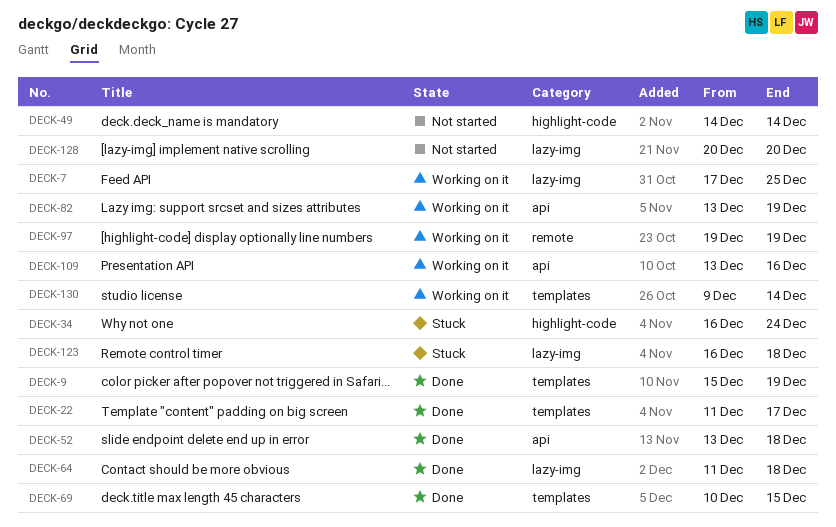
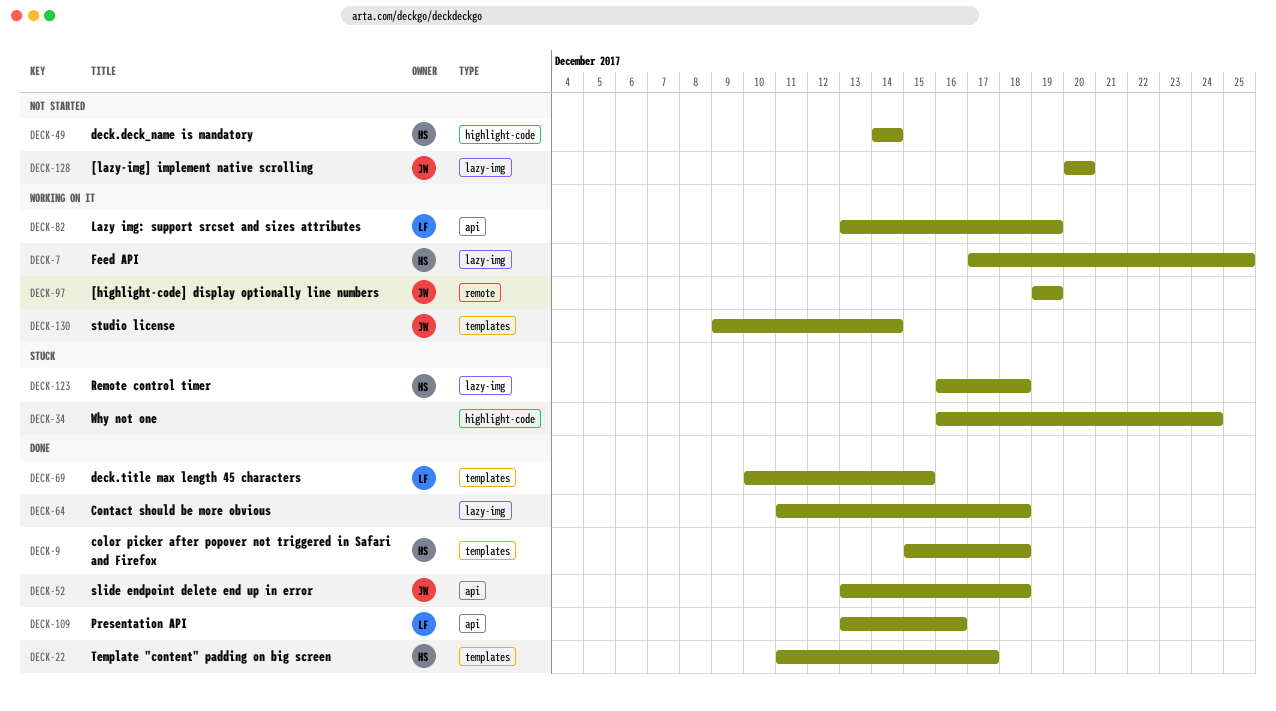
DECK-9, due: Dec 19 -> Dec 18
DECK-109, status: Working on it -> Done

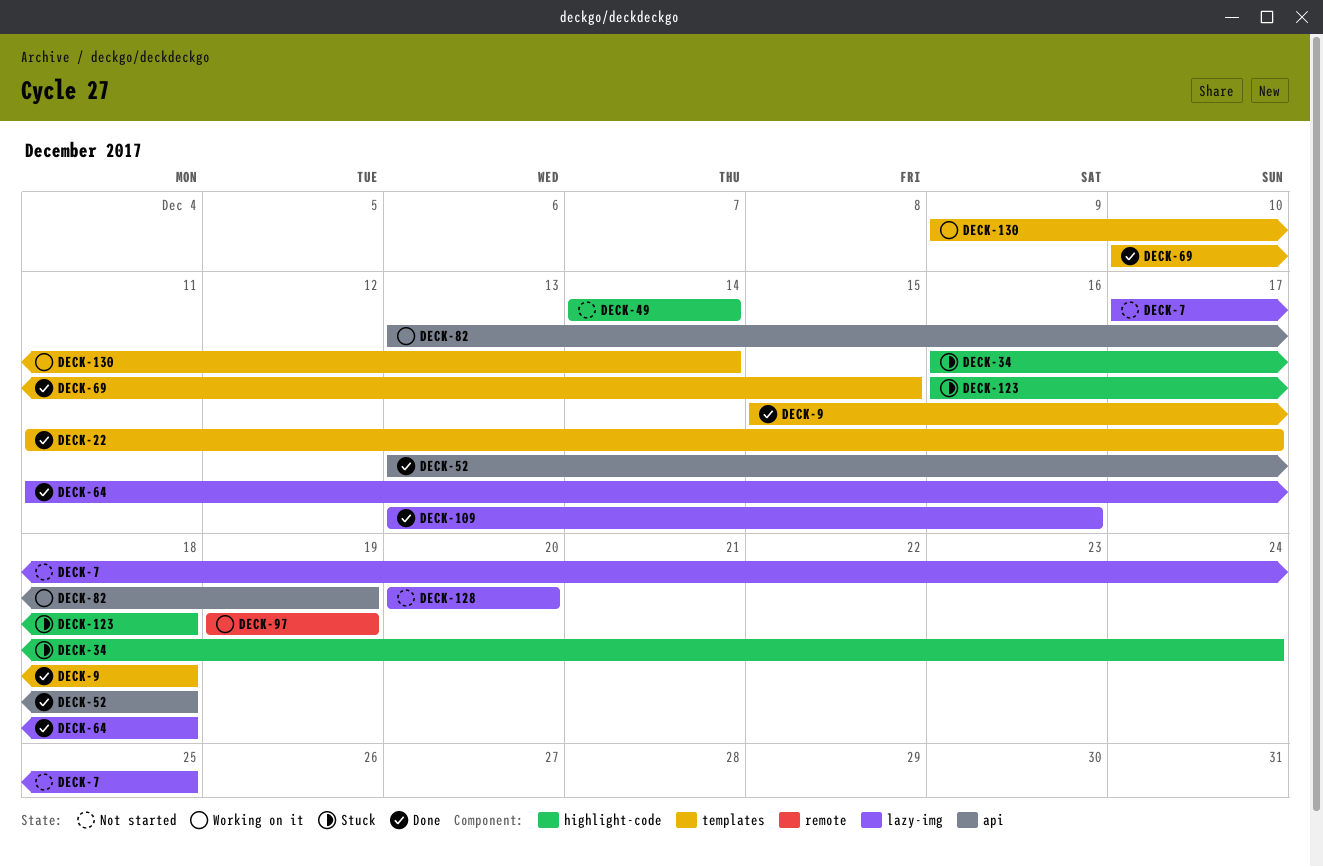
DECK-7, status: Working on it -> Not started
DECK-109, label: api -> lazy-img
DECK-123, label: lazy-img -> highlight-code

